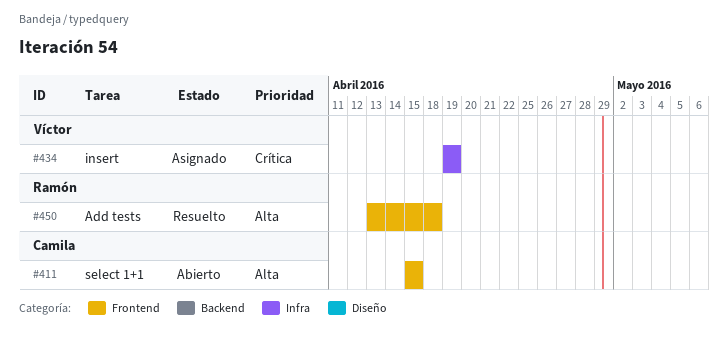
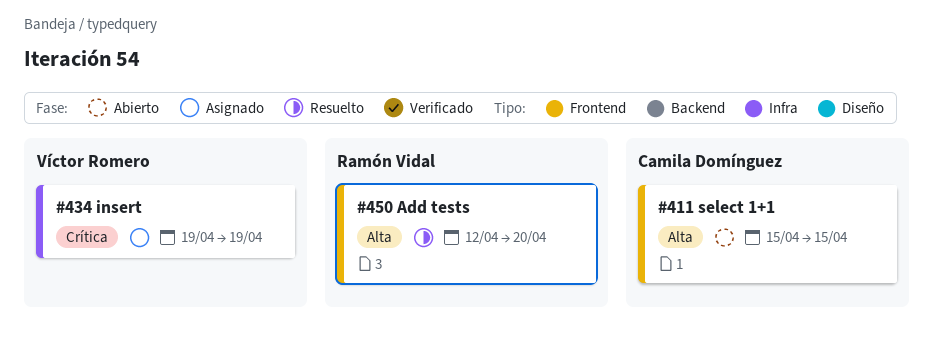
#450, start: Apr 13 -> Apr 12
#450, due: Apr 18 -> Apr 20

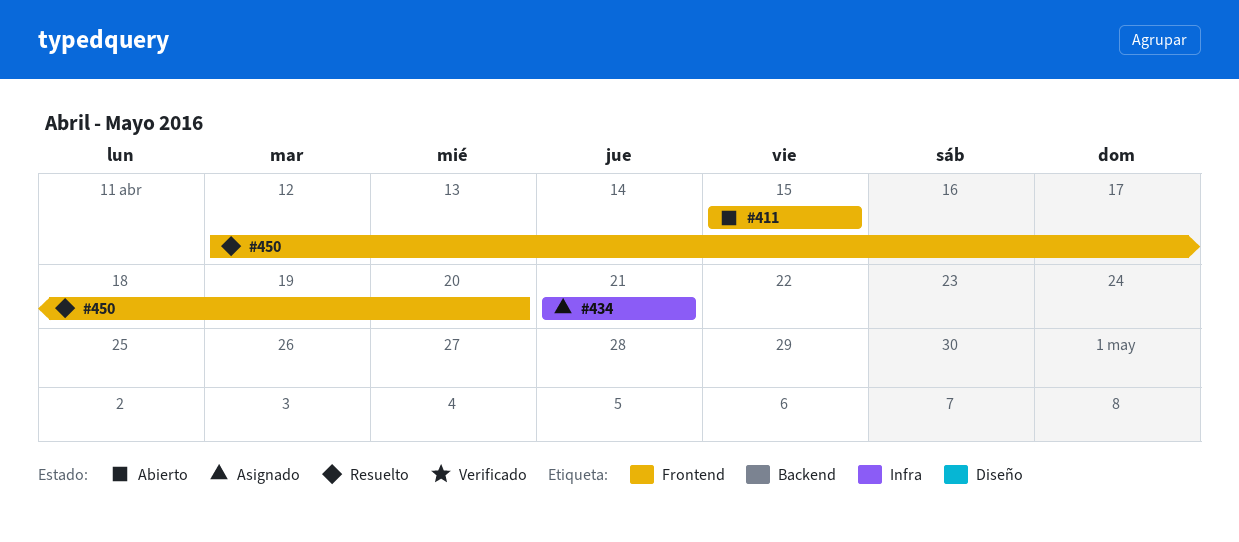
#434, start: Apr 19 -> Apr 21
#434, due: Apr 19 -> Apr 21

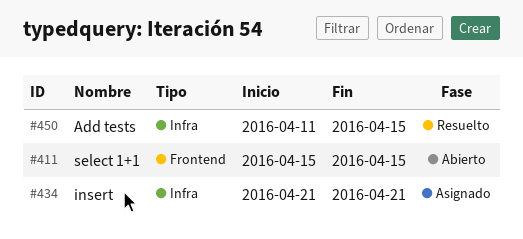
#450, label: Frontend -> Infra
#450, start: Apr 12 -> Apr 11
#450, due: Apr 20 -> Apr 15

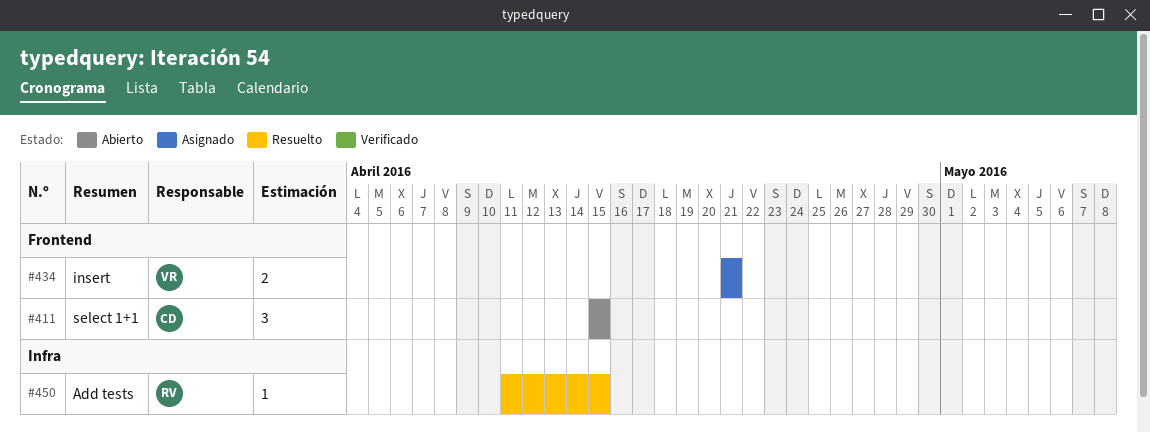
#434, label: Infra -> Frontend

